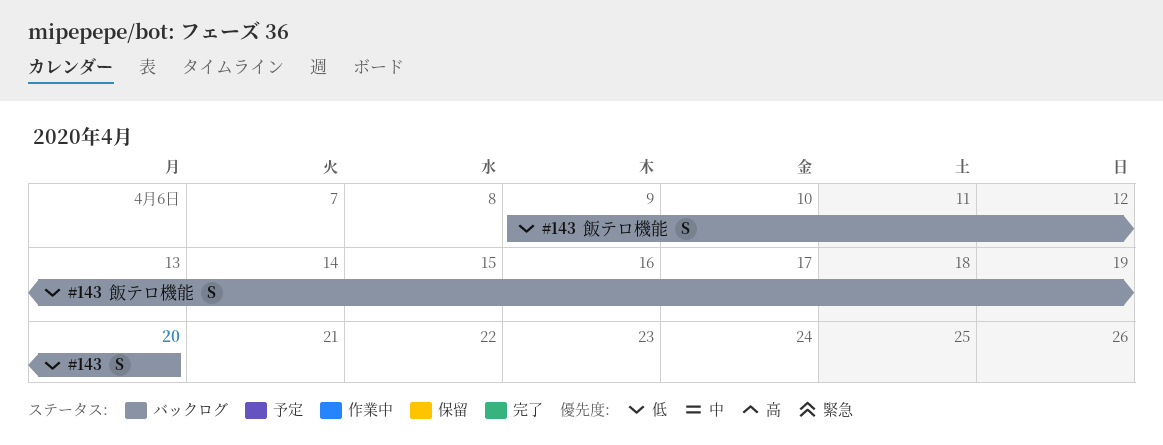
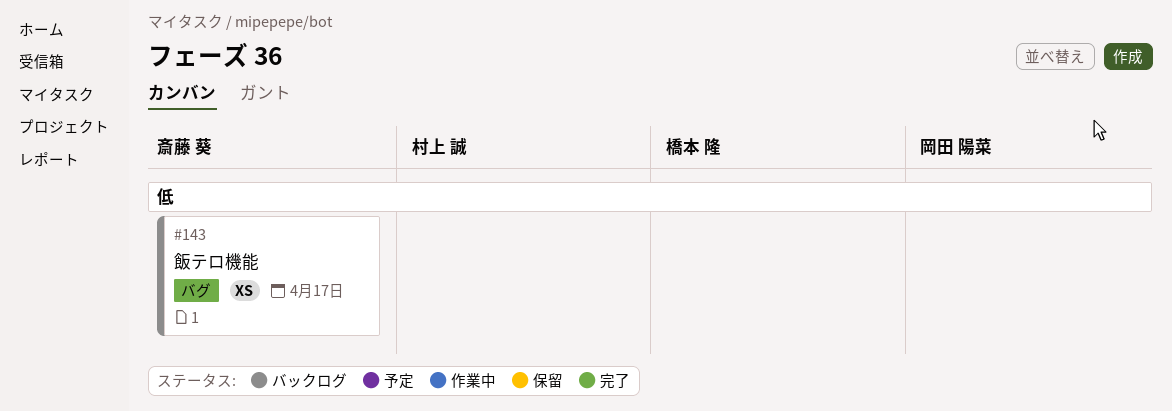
#143, estimate: S -> XS
#143, due: Apr 20 -> Apr 17

